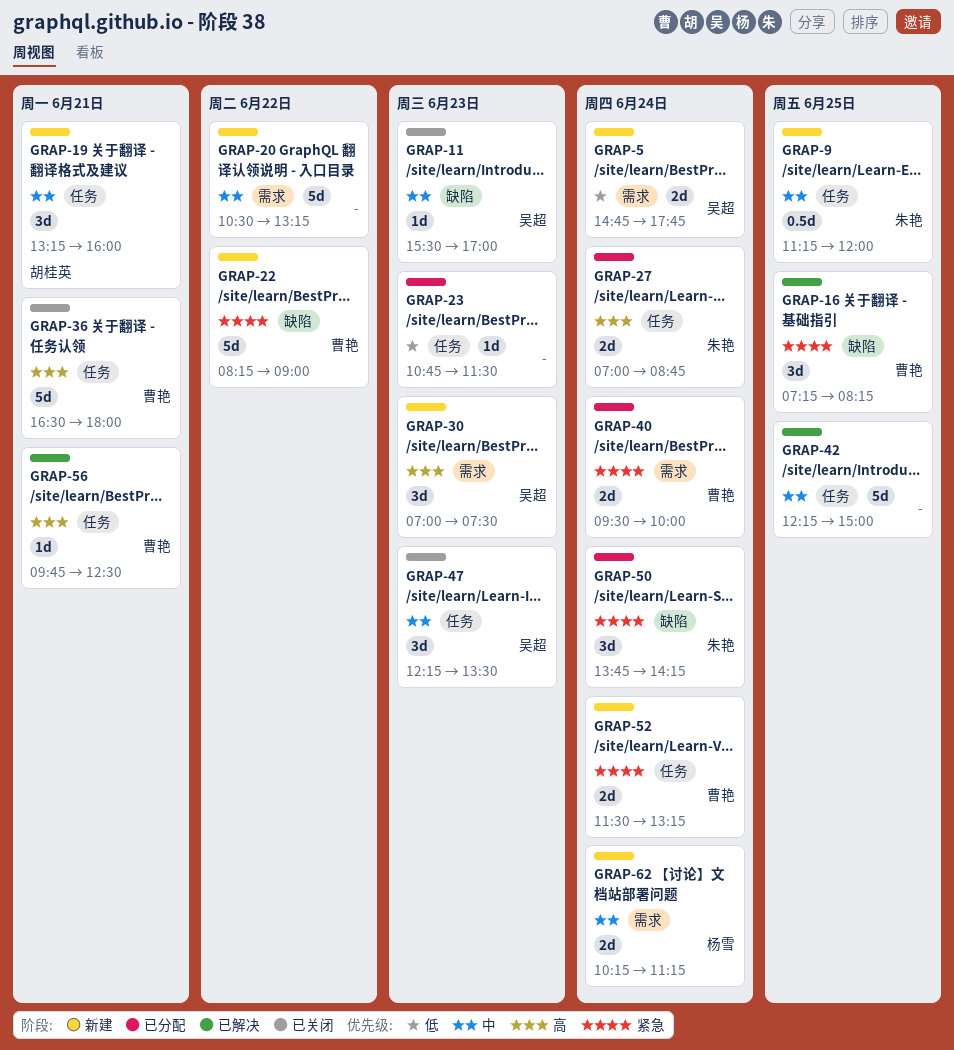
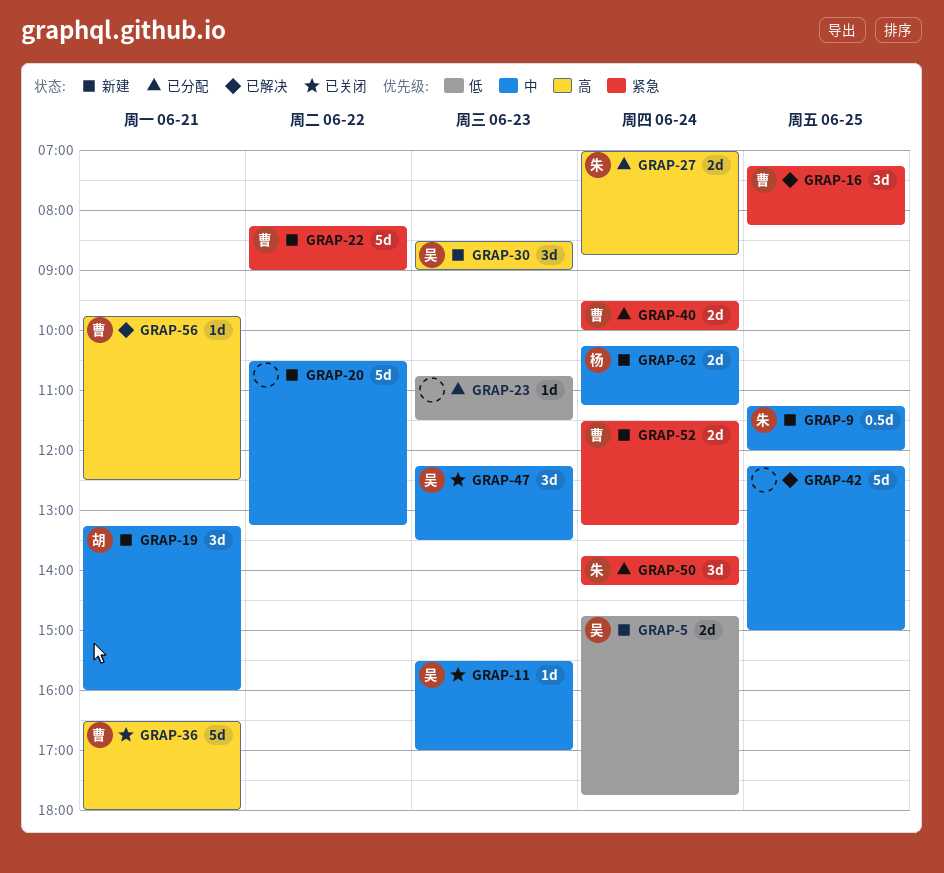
GRAP-30, begins: 07:00 -> 08:30
GRAP-30, ends: 07:30 -> 09:00

